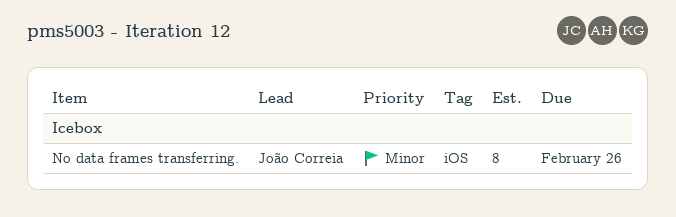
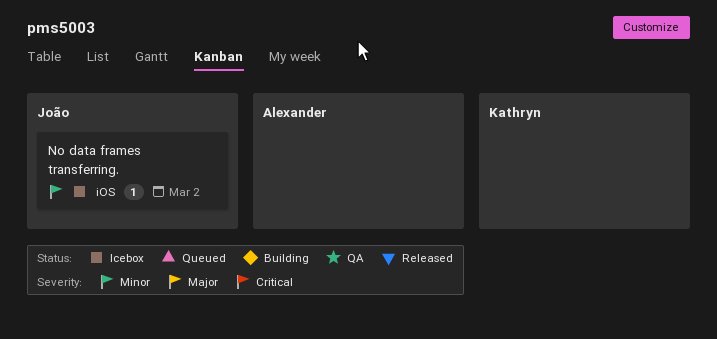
No data frames transferring., estimate: 8 -> 1
No data frames transferring., due: Feb 26 -> Mar 2

